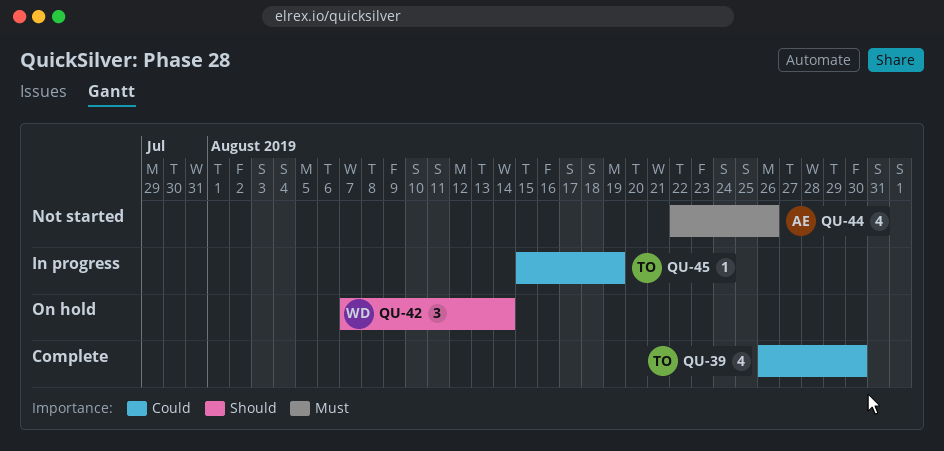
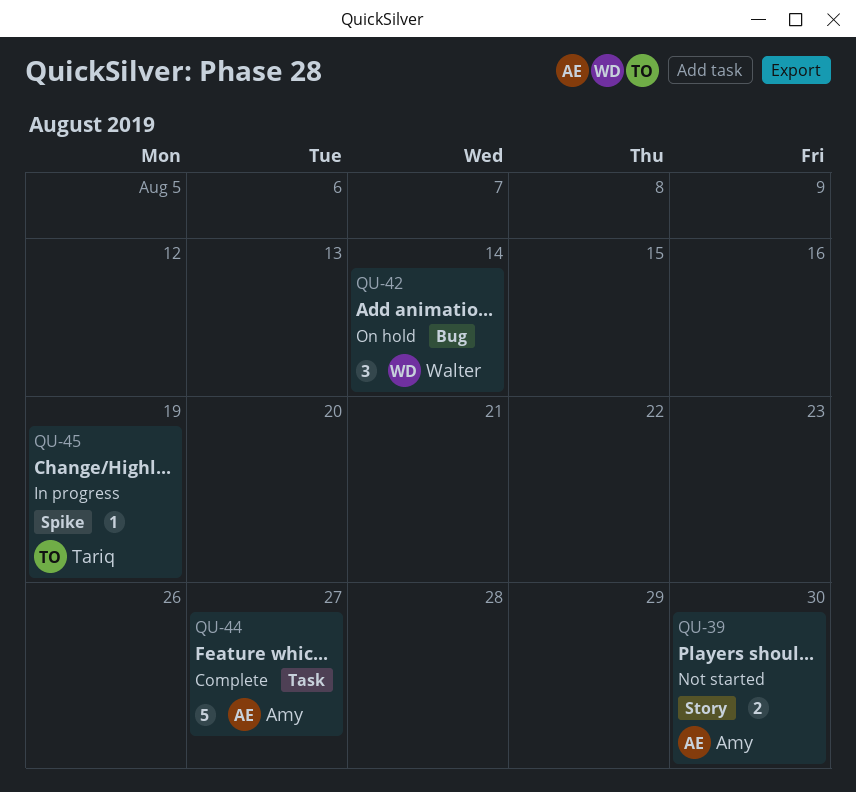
QU-39, status: Complete -> Not started
QU-39, owner: Tariq -> Amy
QU-39, estimate: 4 -> 2
QU-44, status: Not started -> Complete
QU-44, estimate: 4 -> 5
QU-44, due: Aug 26 -> Aug 27

